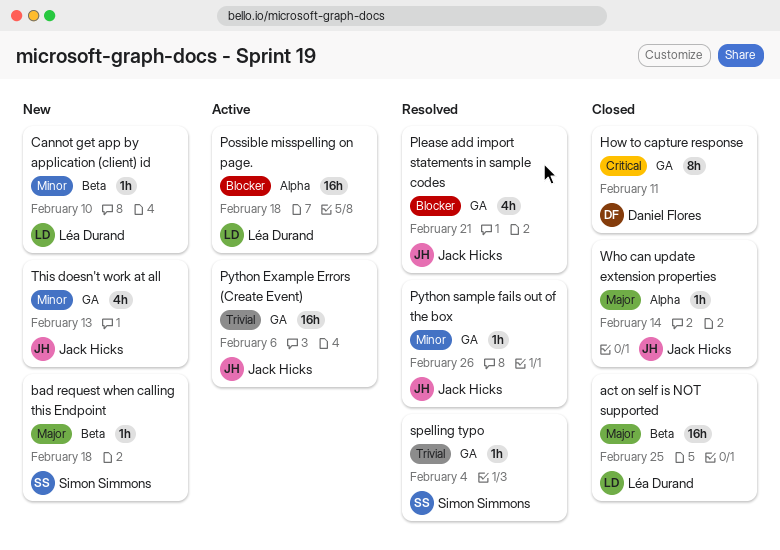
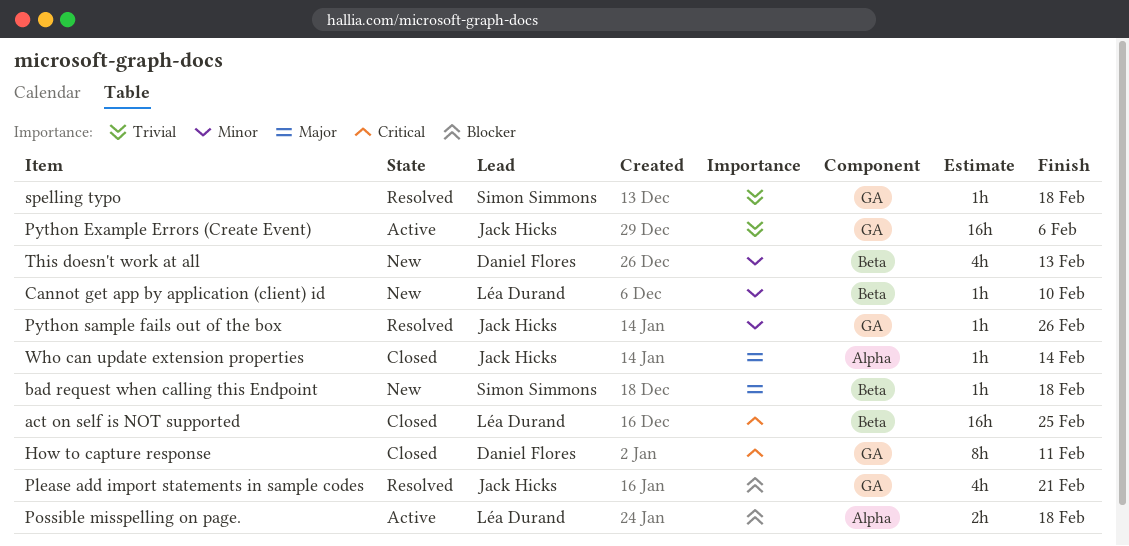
act on self is NOT supported, priority: Major -> Critical
Possible misspelling on page., estimate: 16h -> 2h
spelling typo, due: Feb 4 -> Feb 18
This doesn't work at all, owner: Jack Hicks -> Daniel Flores
This doesn't work at all, label: GA -> Beta

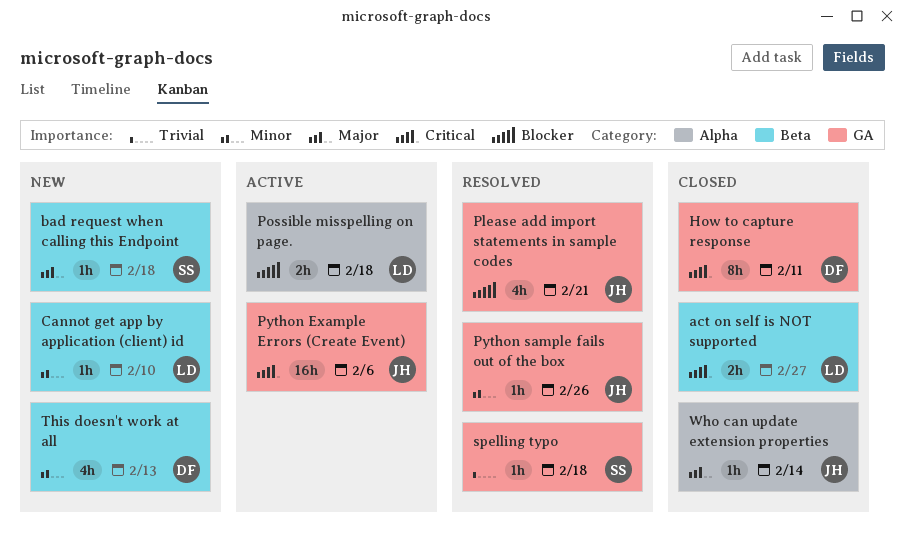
act on self is NOT supported, estimate: 16h -> 2h
act on self is NOT supported, due: Feb 25 -> Feb 27
Python Example Errors (Create Event), priority: Trivial -> Critical

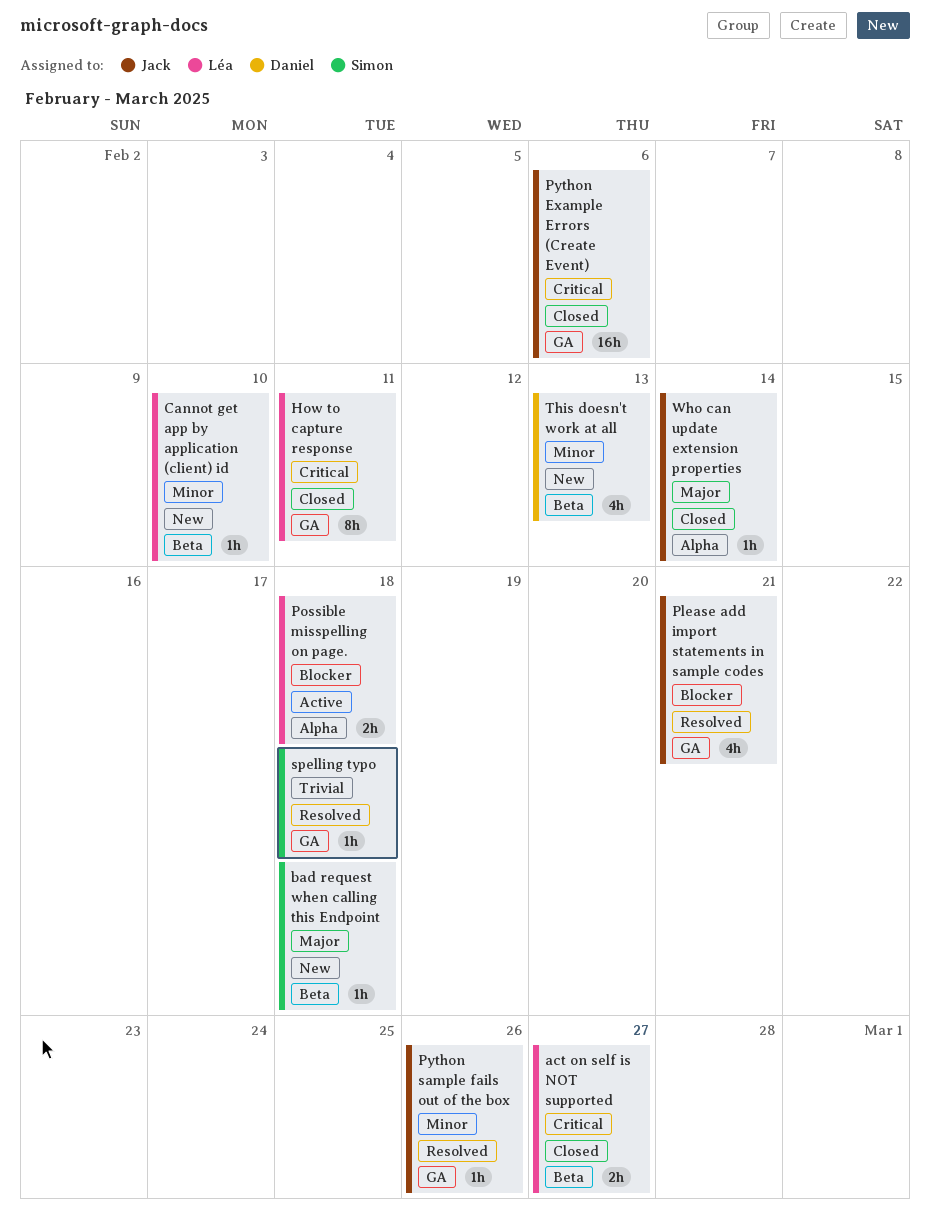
How to capture response, owner: Daniel -> Léa
Python Example Errors (Create Event), status: Active -> Closed

